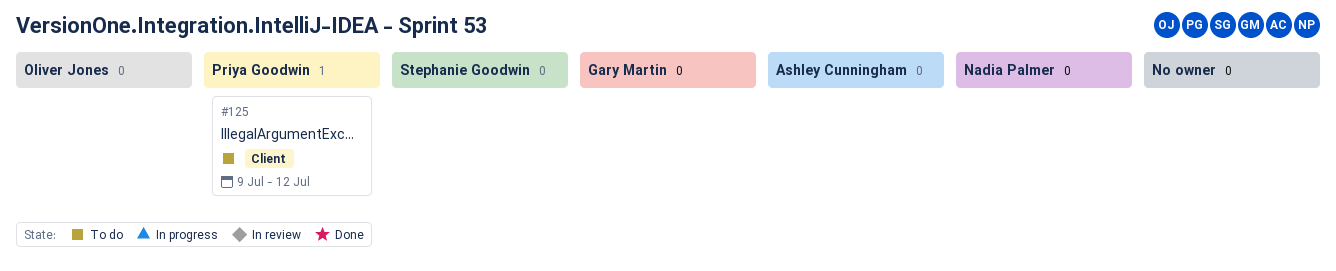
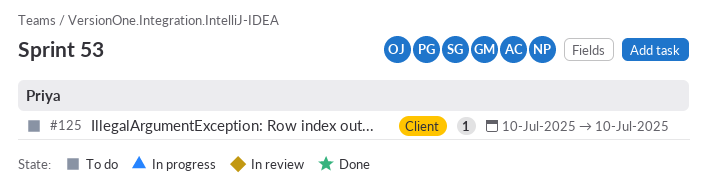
#125, start: Jul 9 -> Jul 10
#125, due: Jul 12 -> Jul 10

